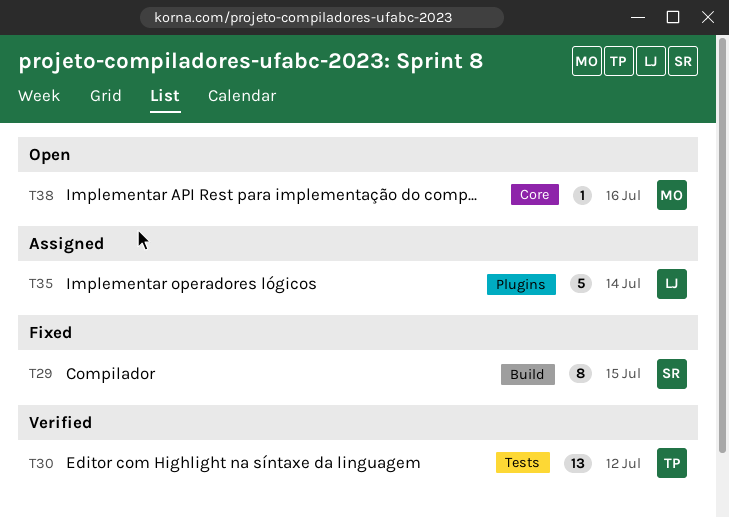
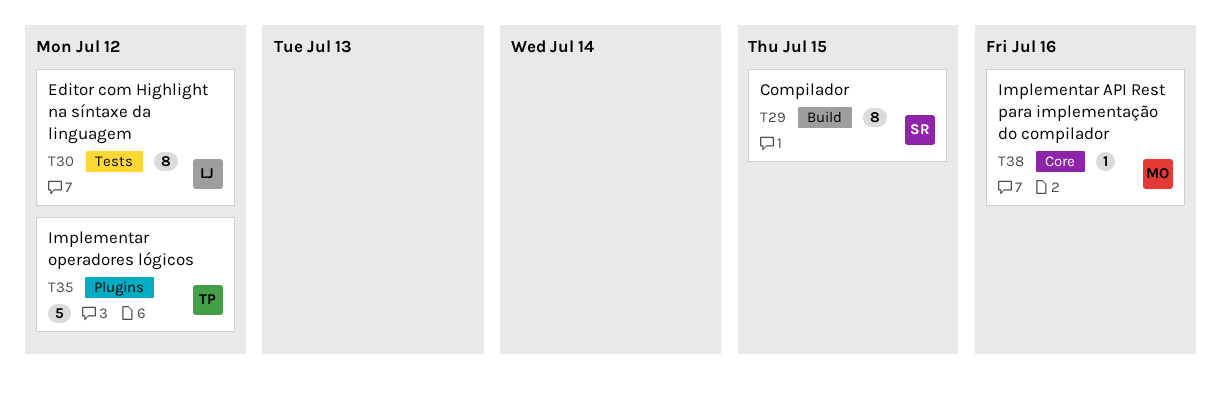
T30, owner: TP -> LJ
T30, estimate: 13 -> 8
T35, owner: LJ -> TP
T35, due: Jul 14 -> Jul 12

